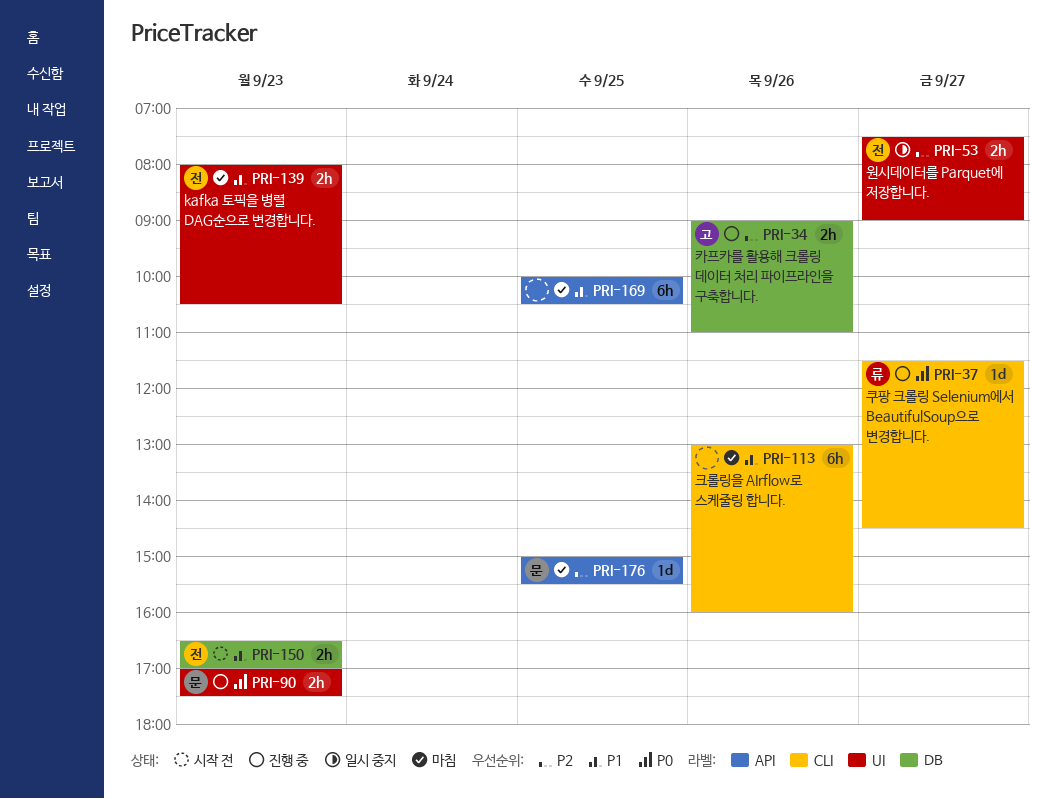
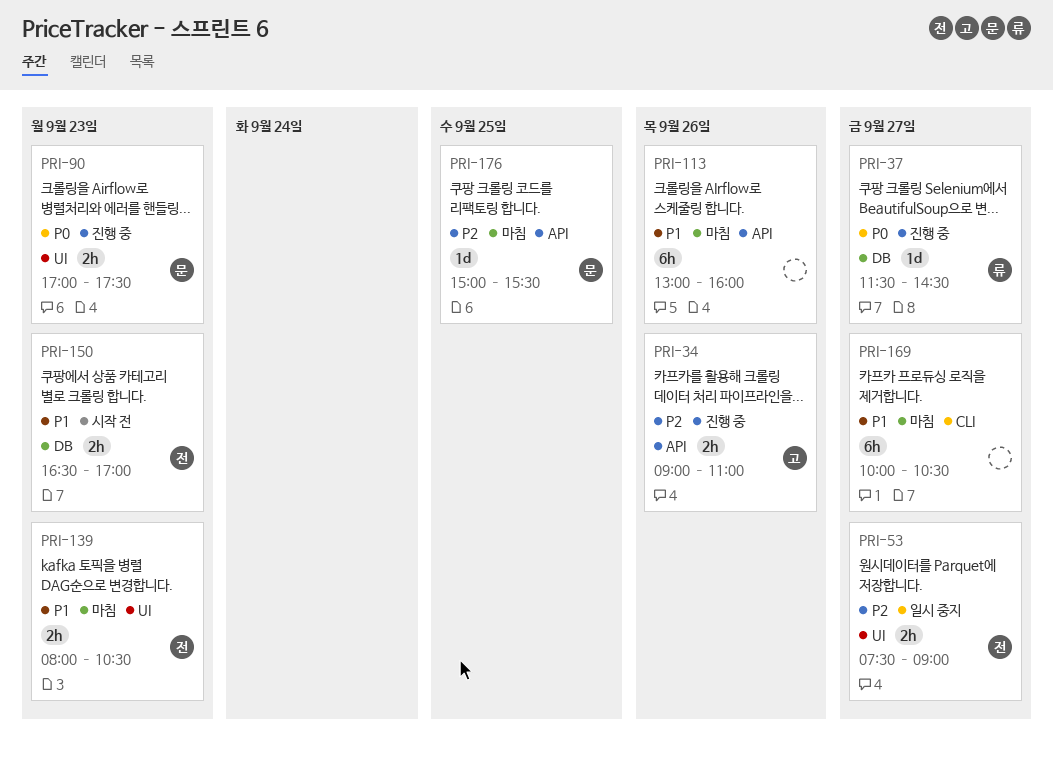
PRI-34, label: DB -> API
PRI-37, label: CLI -> DB
PRI-113, label: CLI -> API
PRI-169, label: API -> CLI
PRI-169, day: Sep 25 -> Sep 27

